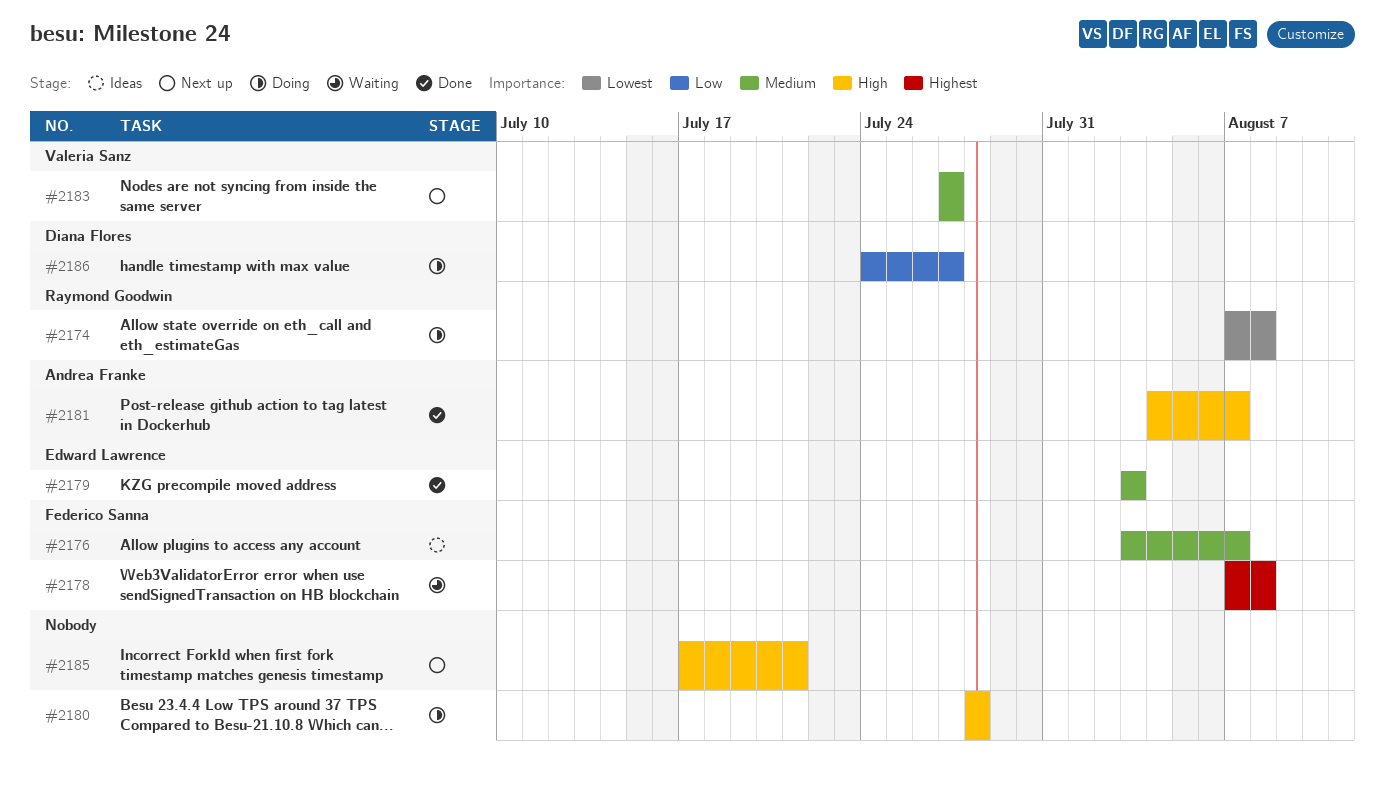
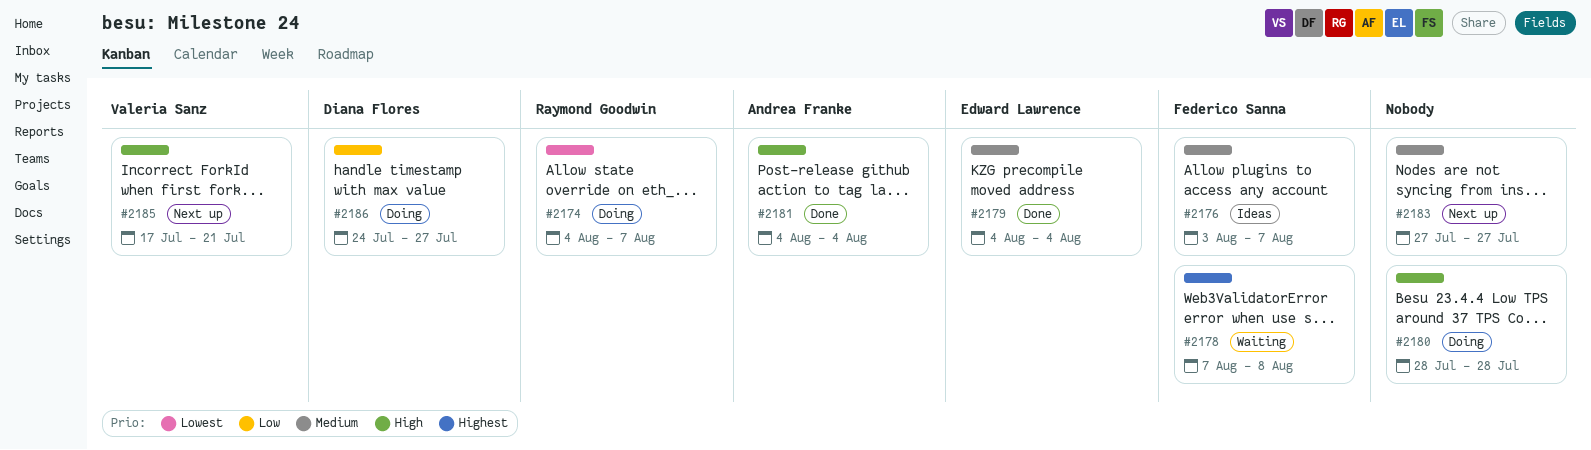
#2174, start: Aug 7 -> Aug 4
#2174, due: Aug 8 -> Aug 7
#2179, start: Aug 3 -> Aug 4
#2179, due: Aug 3 -> Aug 4
#2181, due: Aug 7 -> Aug 4
#2183, owner: Valeria Sanz -> none
#2185, owner: none -> Valeria Sanz

